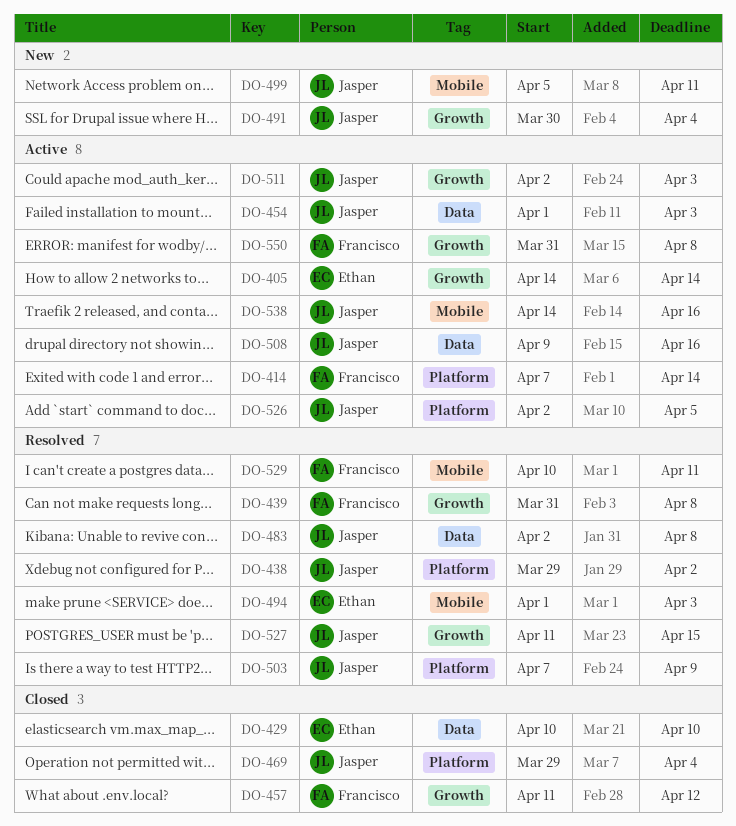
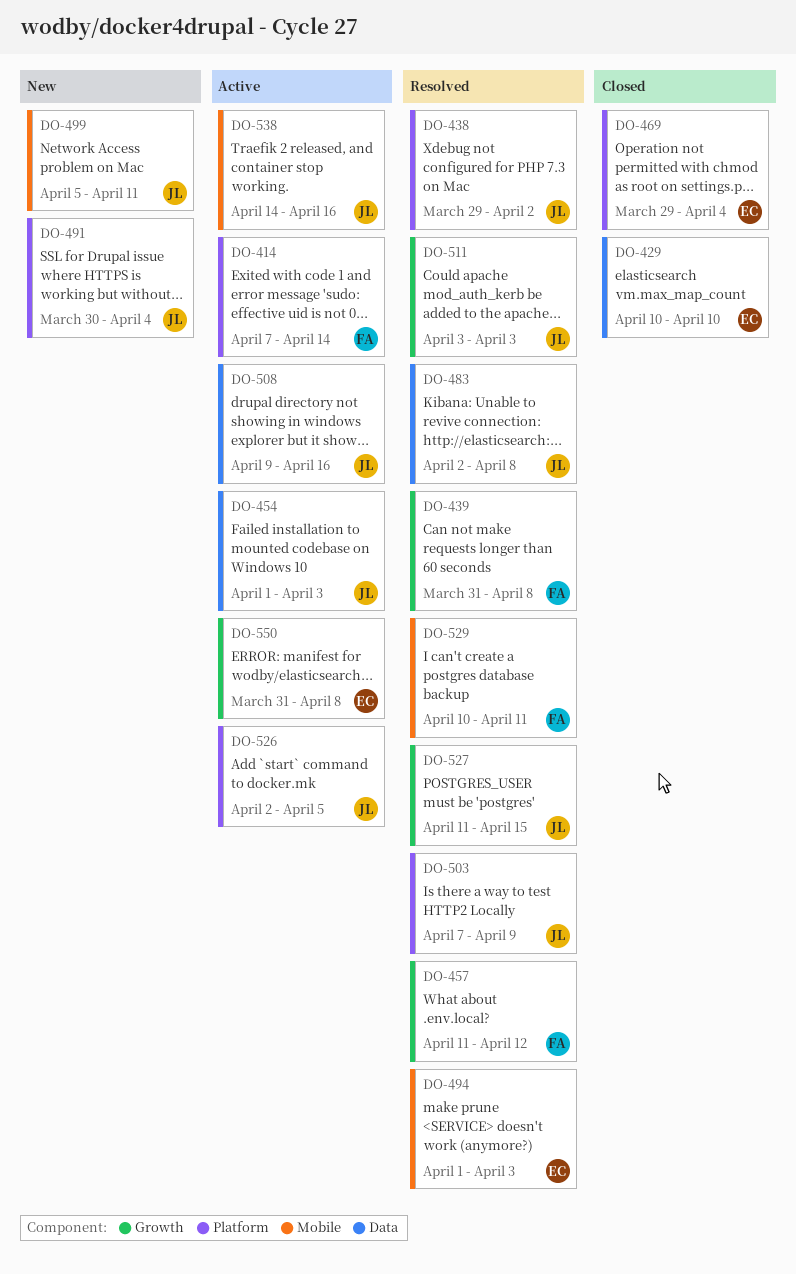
DO-405: present -> none
DO-457, status: Closed -> Resolved
DO-469, owner: Jasper -> Ethan
DO-491, label: Growth -> Platform
DO-511, status: Active -> Resolved
DO-511, start: Apr 2 -> Apr 3
DO-550, owner: Francisco -> Ethan

